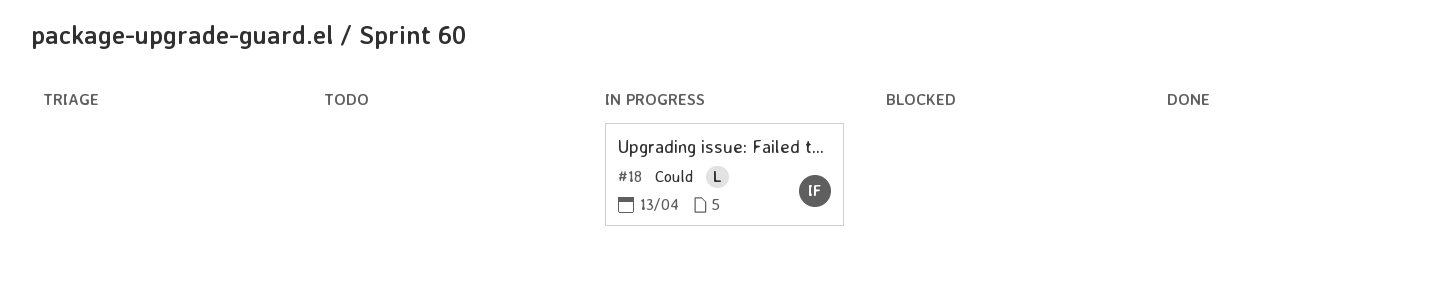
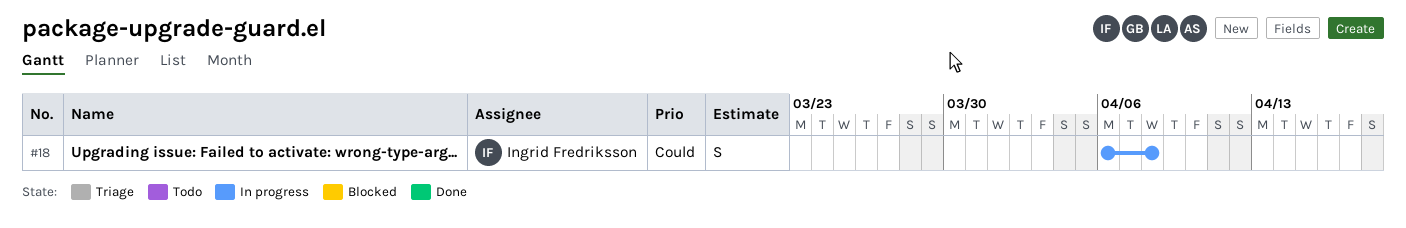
#18, estimate: L -> S
#18, due: Apr 13 -> Apr 8

